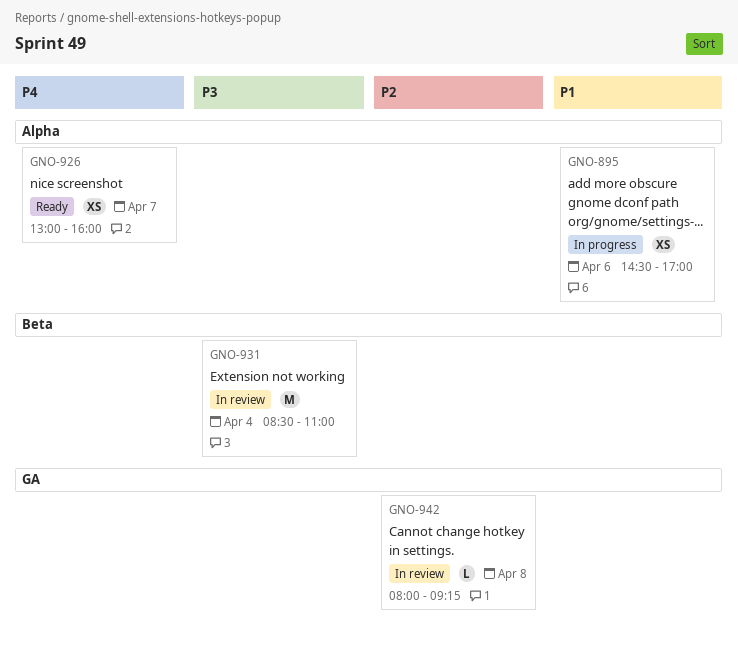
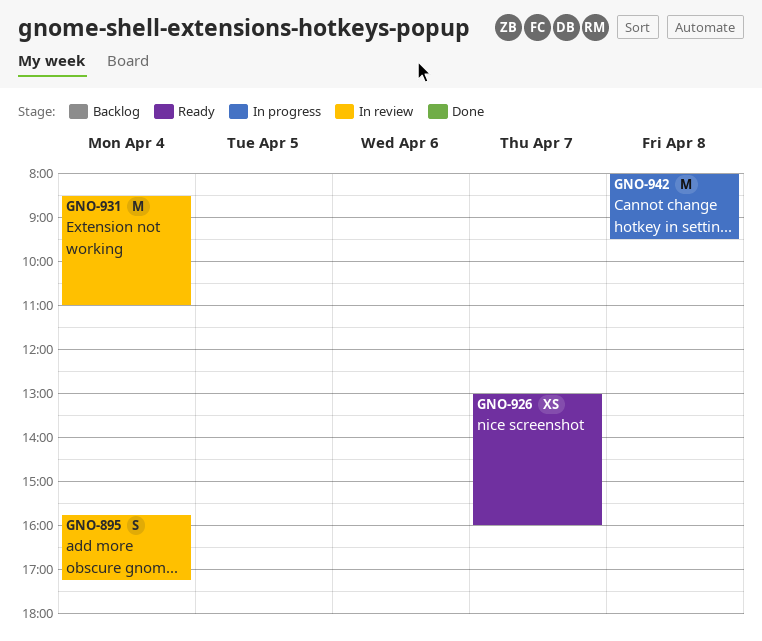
GNO-895, status: In progress -> In review
GNO-895, estimate: XS -> S
GNO-895, day: Apr 6 -> Apr 4
GNO-895, begins: 14:30 -> 15:45
GNO-895, ends: 17:00 -> 17:15
GNO-942, status: In review -> In progress
GNO-942, estimate: L -> M
GNO-942, ends: 09:15 -> 09:30

